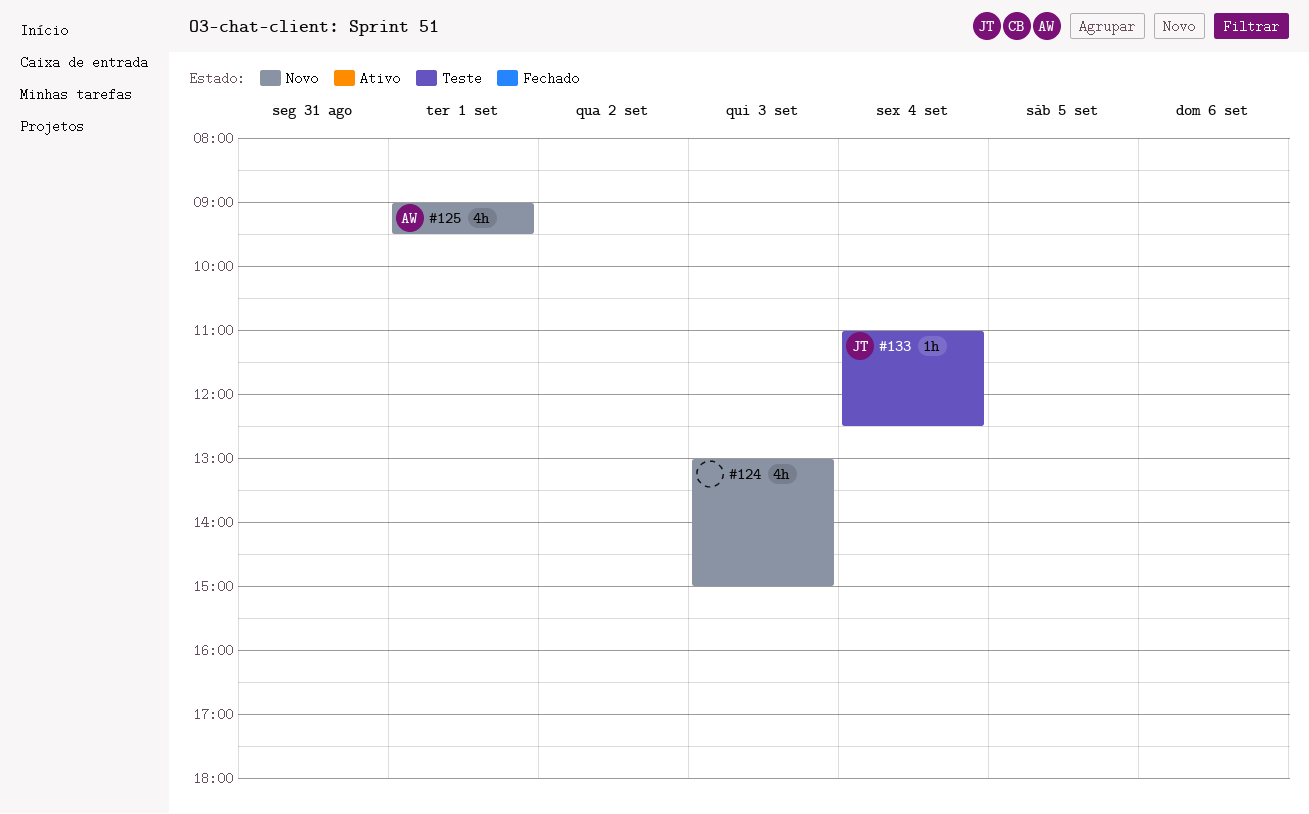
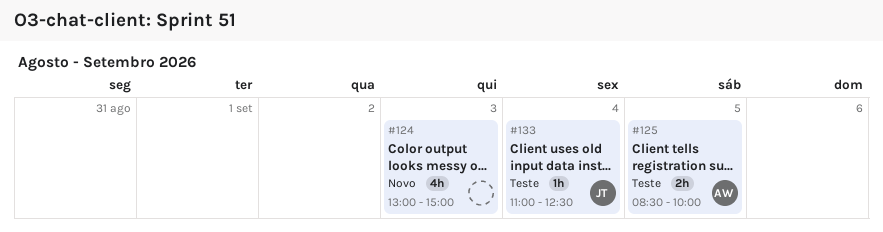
#125, status: Novo -> Teste
#125, estimate: 4h -> 2h
#125, day: Sep 1 -> Sep 5
#125, begins: 09:00 -> 08:30
#125, ends: 09:30 -> 10:00

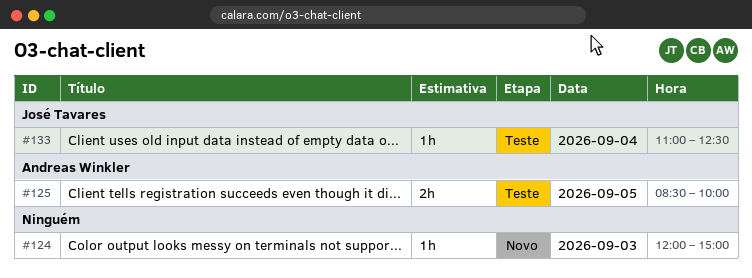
#124, estimate: 4h -> 1h
#124, begins: 13:00 -> 12:00

